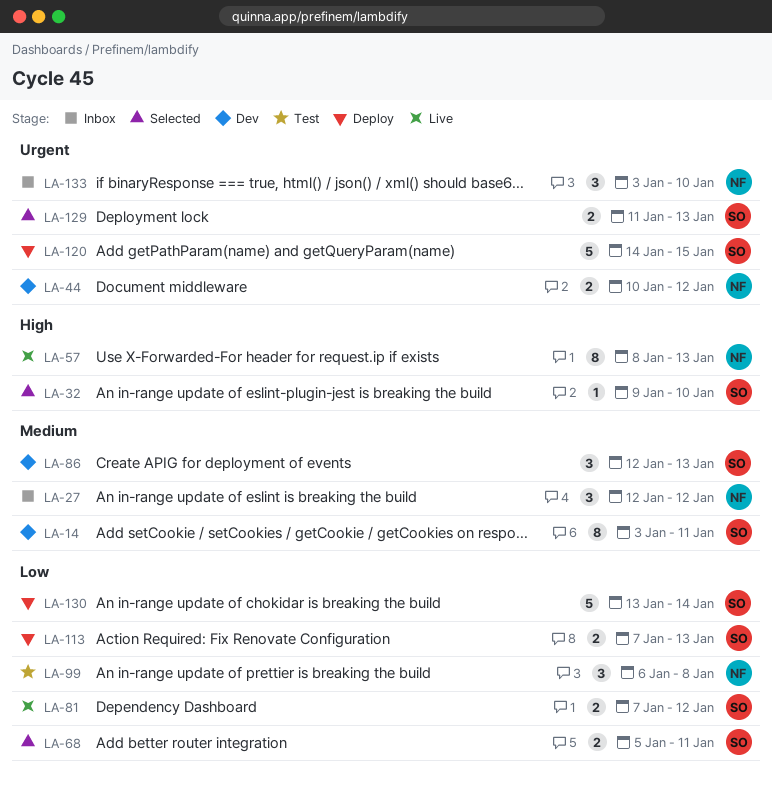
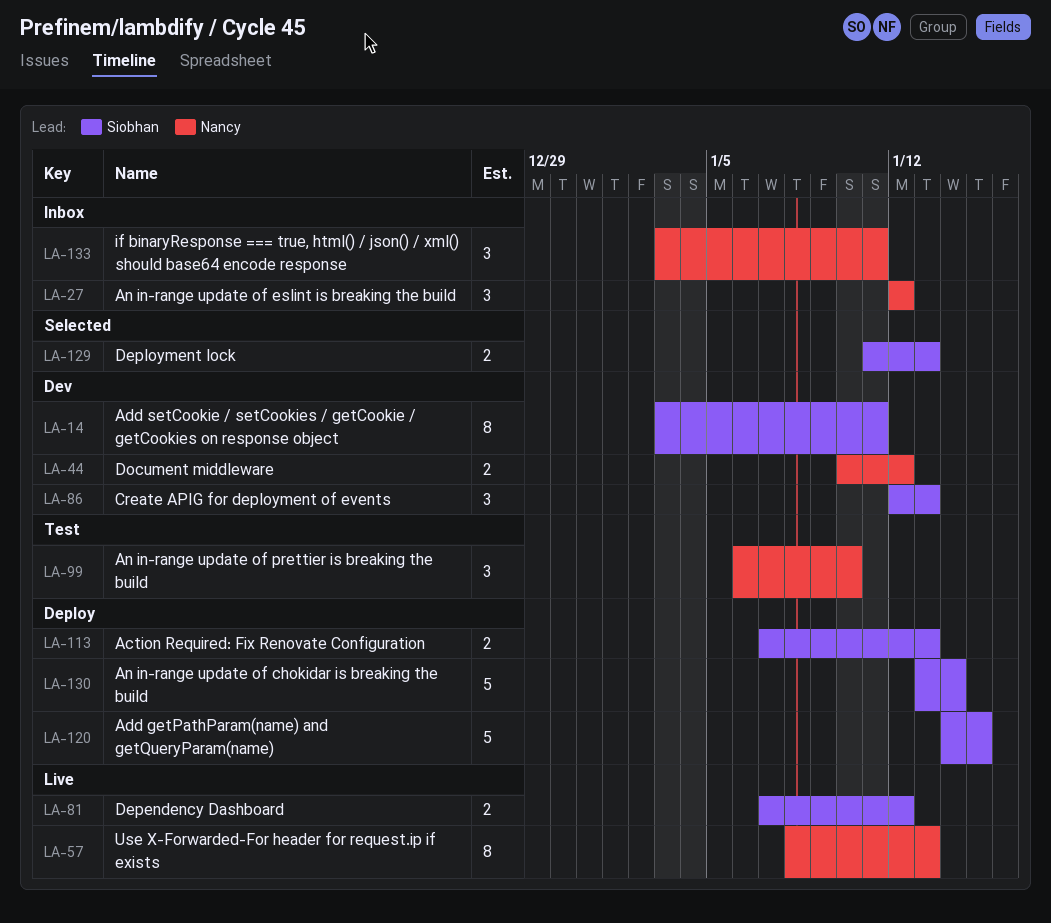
LA-32: present -> none
LA-68: present -> none
LA-99, due: Jan 8 -> Jan 10
LA-133, due: Jan 10 -> Jan 11

